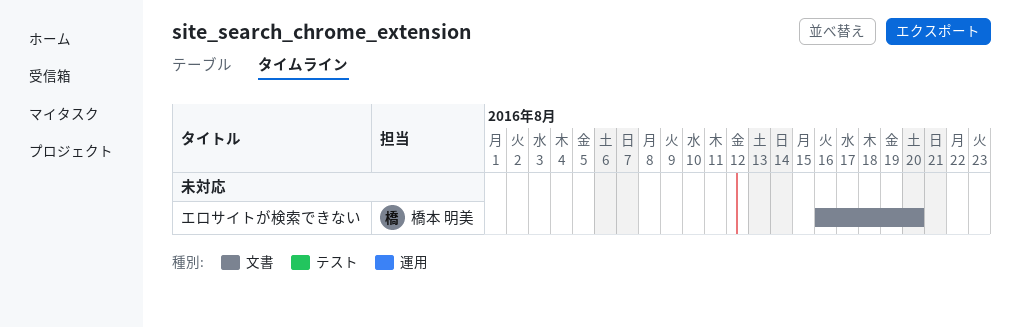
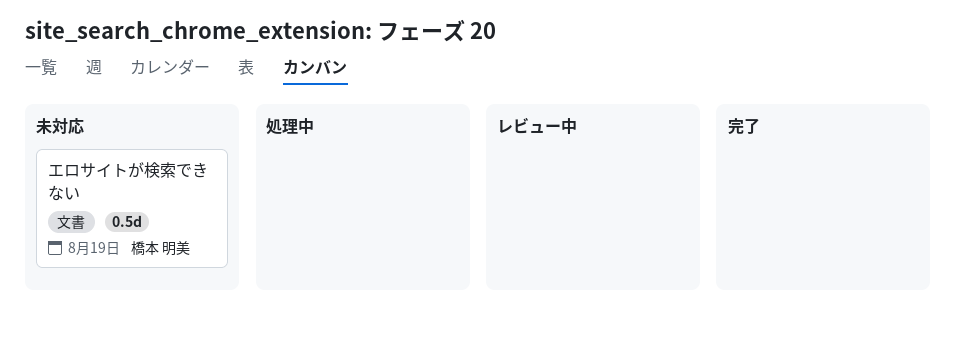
エロサイトが検索できない, due: Aug 20 -> Aug 19

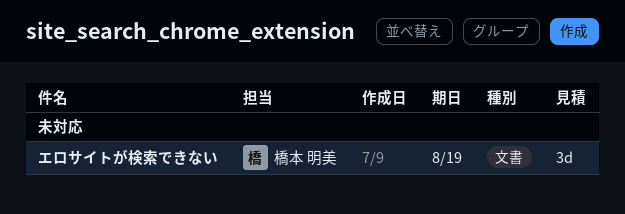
エロサイトが検索できない, estimate: 0.5d -> 3d

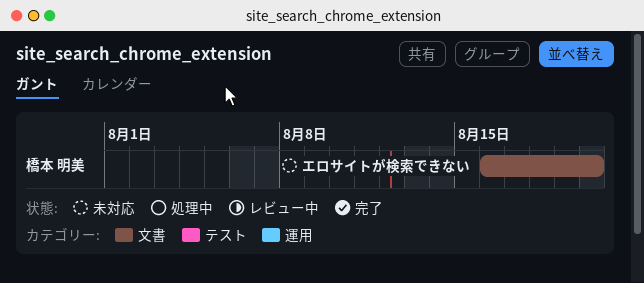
エロサイトが検索できない, due: Aug 19 -> Aug 20

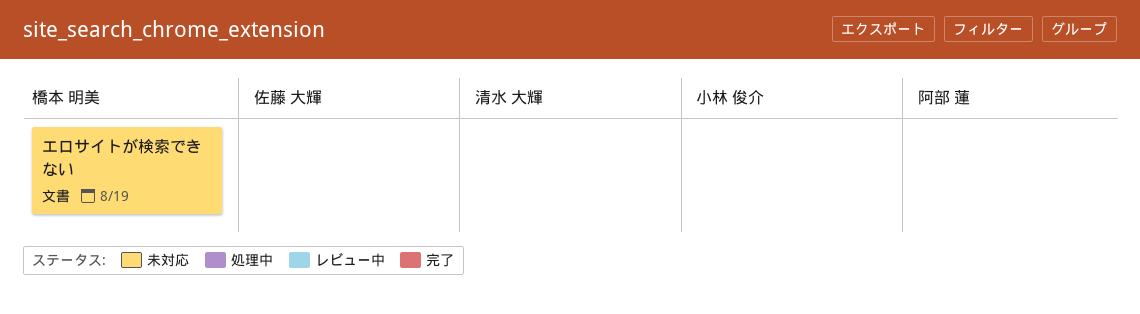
エロサイトが検索できない, due: Aug 20 -> Aug 19

